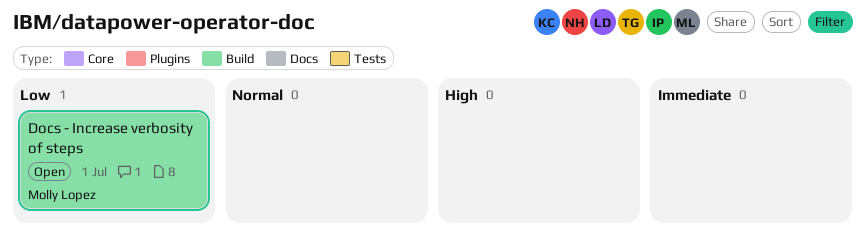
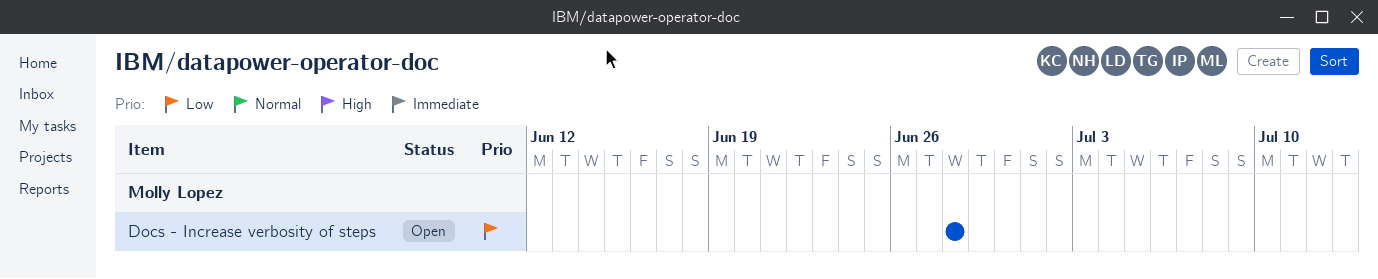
Docs - Increase verbosity of steps, due: Jul 1 -> Jun 28

